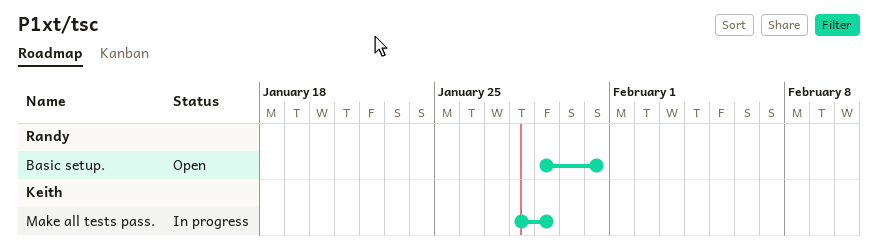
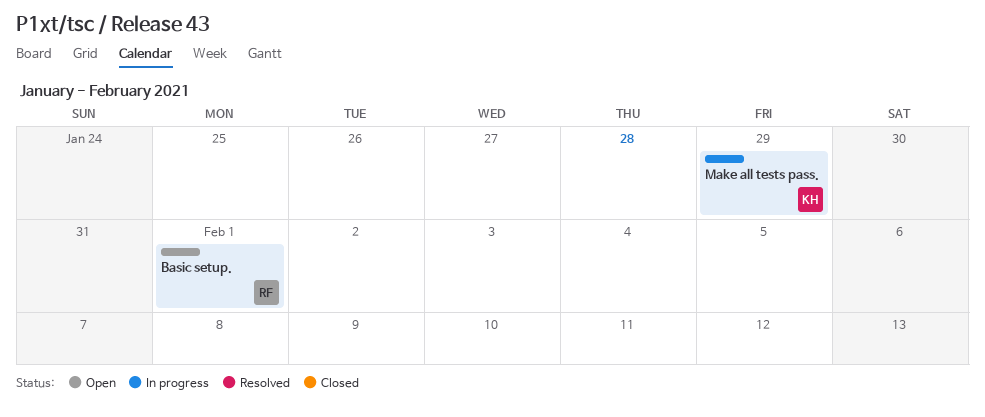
Basic setup., due: Jan 31 -> Feb 1

